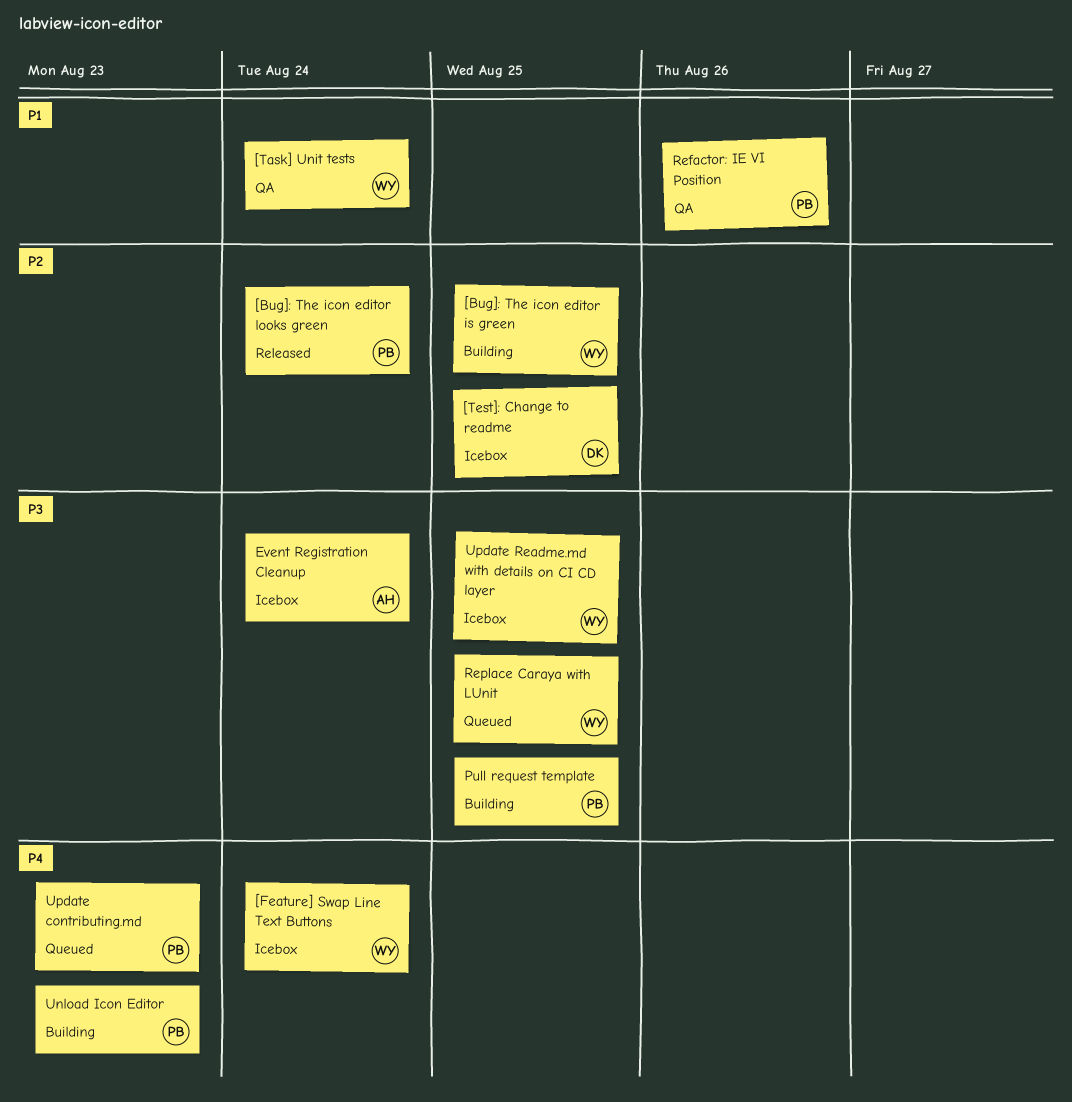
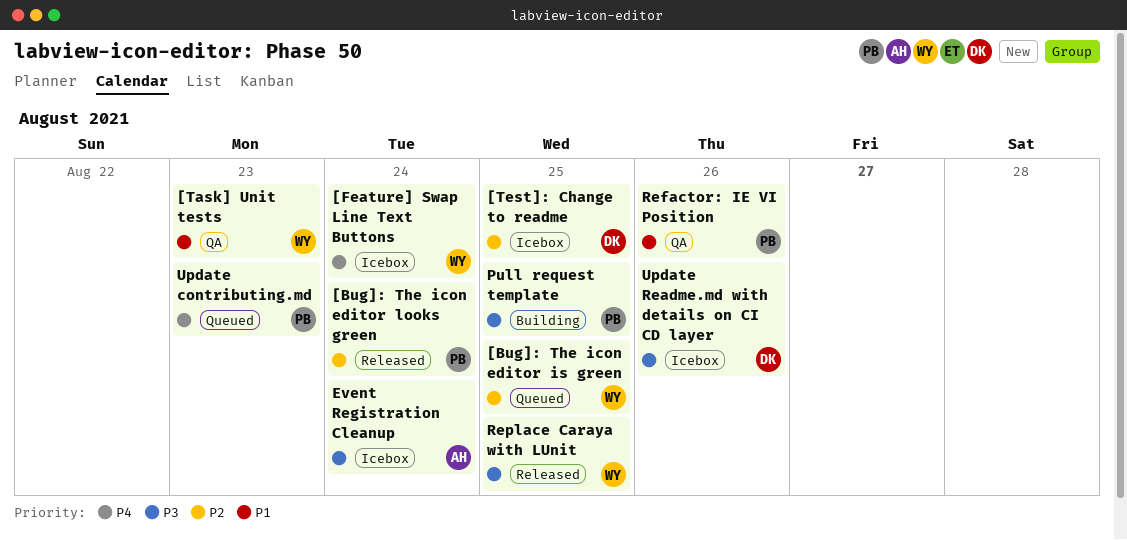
[Bug]: The icon editor is green, status: Building -> Queued
[Task] Unit tests, due: Aug 24 -> Aug 23
Replace Caraya with LUnit, status: Queued -> Released
Unload Icon Editor: present -> none
Update Readme.md with details on CI CD layer, owner: WY -> DK
Update Readme.md with details on CI CD layer, due: Aug 25 -> Aug 26

